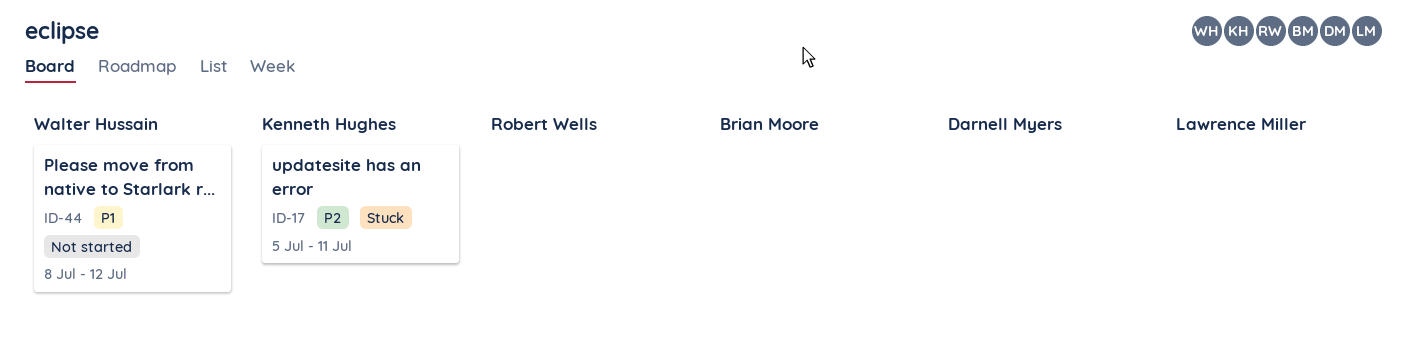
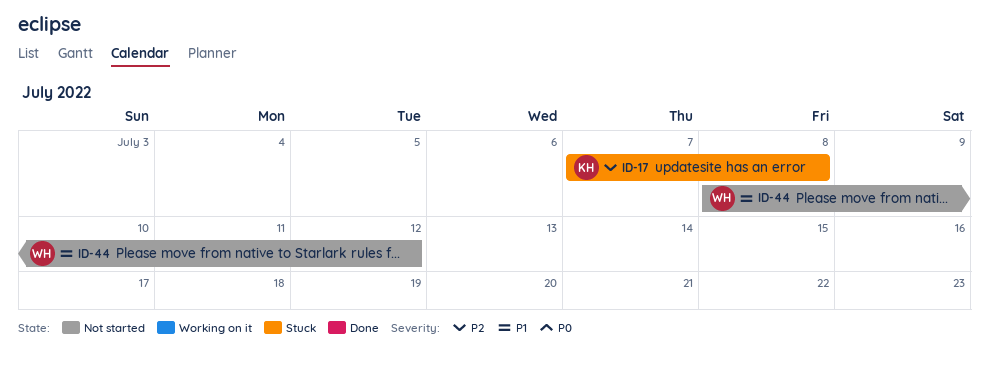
ID-17, start: Jul 5 -> Jul 7
ID-17, due: Jul 11 -> Jul 8

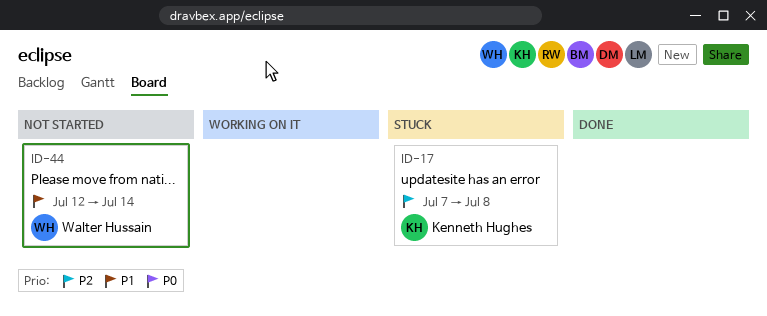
ID-44, start: Jul 8 -> Jul 12
ID-44, due: Jul 12 -> Jul 14

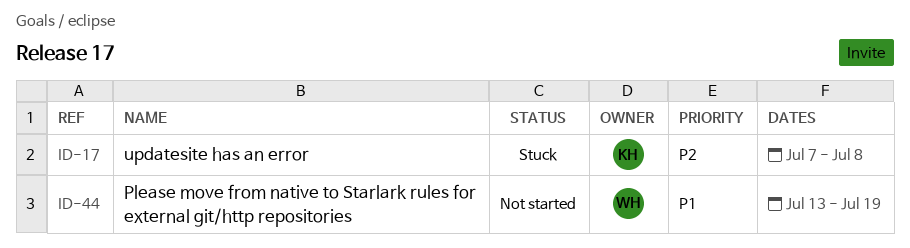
ID-44, start: Jul 12 -> Jul 13
ID-44, due: Jul 14 -> Jul 19

